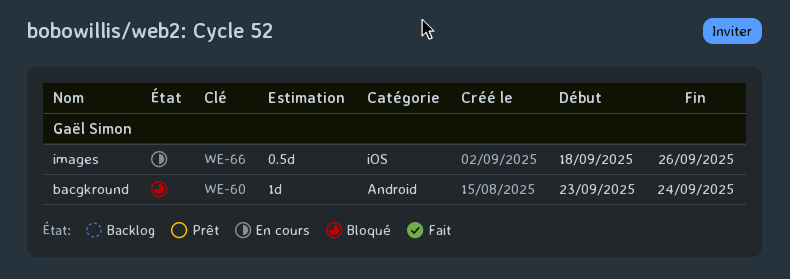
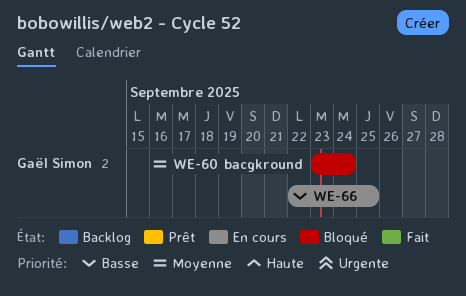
WE-66, start: Sep 18 -> Sep 22
WE-66, due: Sep 26 -> Sep 25

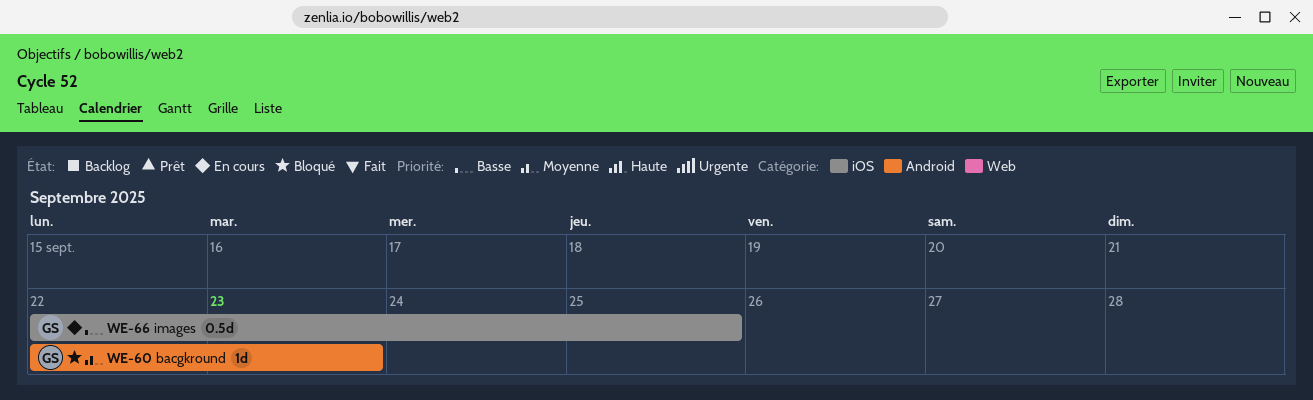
WE-60, start: Sep 23 -> Sep 22
WE-60, due: Sep 24 -> Sep 23

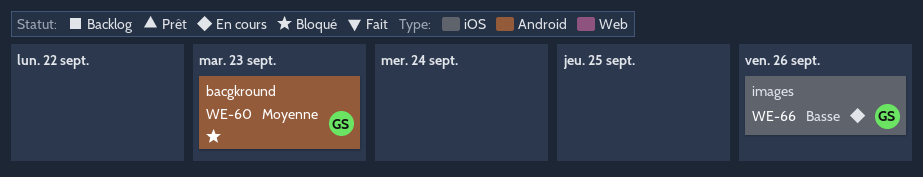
WE-66, due: Sep 25 -> Sep 26

